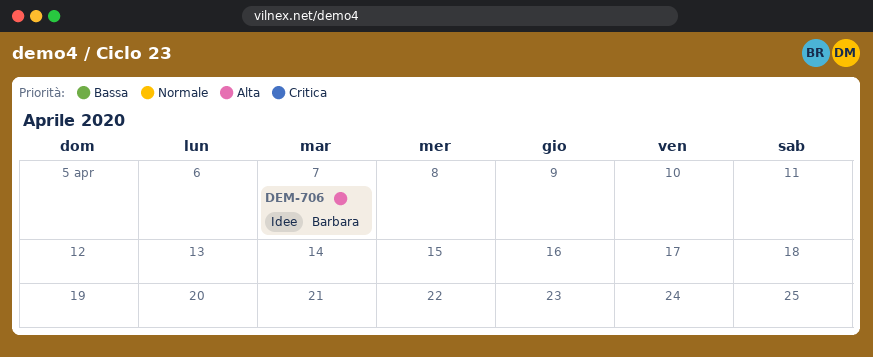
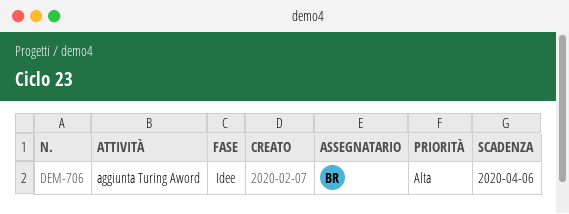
DEM-706, due: Apr 7 -> Apr 6

